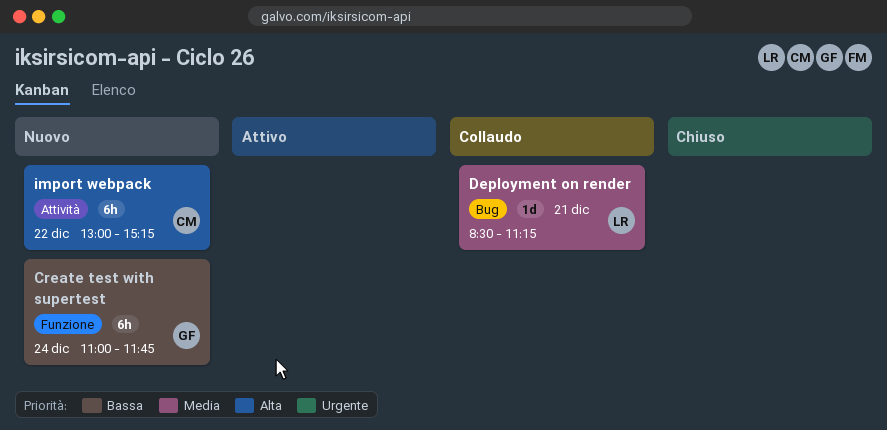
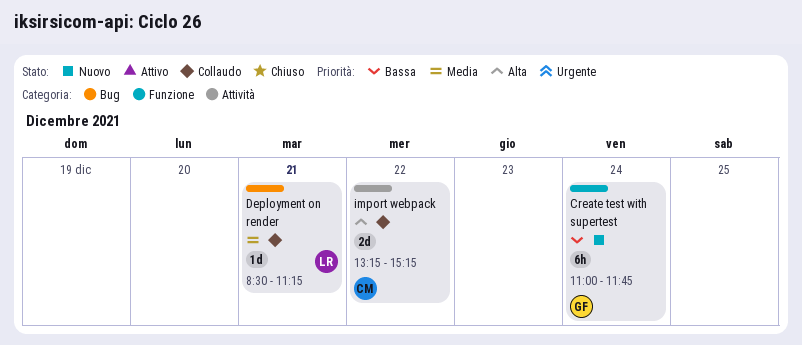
import webpack, status: Nuovo -> Collaudo
import webpack, estimate: 6h -> 2d
import webpack, begins: 13:00 -> 13:15

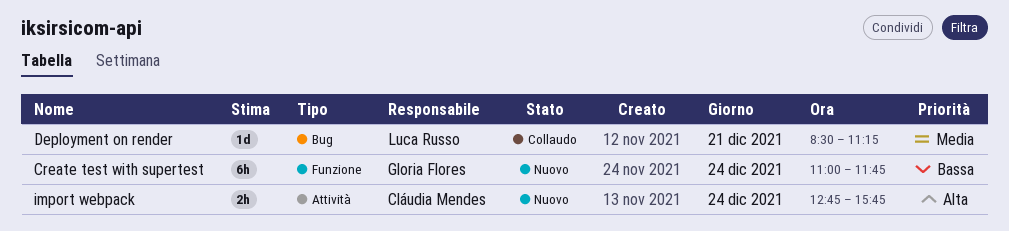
import webpack, status: Collaudo -> Nuovo
import webpack, estimate: 2d -> 2h
import webpack, day: Dec 22 -> Dec 24
import webpack, begins: 13:15 -> 12:45
import webpack, ends: 15:15 -> 15:45

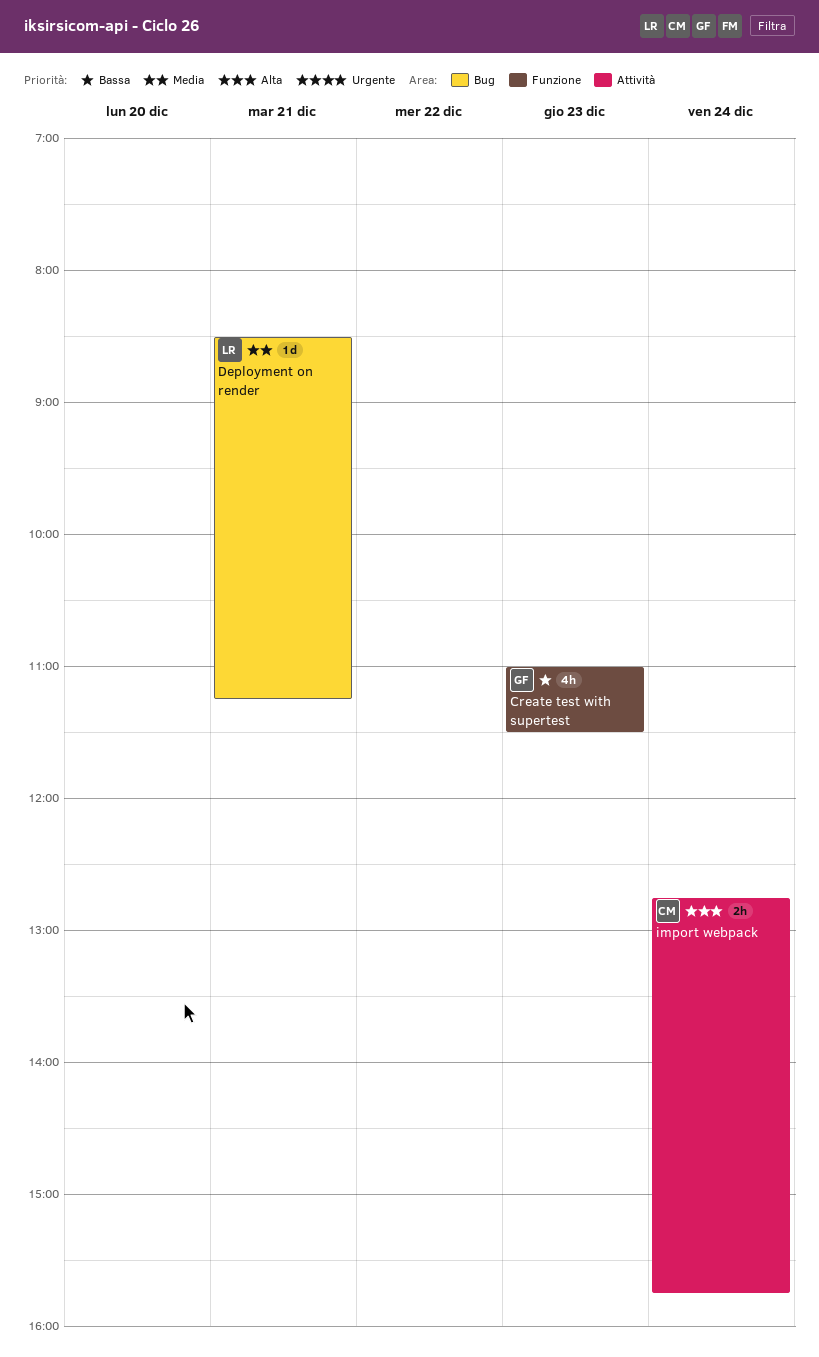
Create test with supertest, estimate: 6h -> 4h
Create test with supertest, day: Dec 24 -> Dec 23
Create test with supertest, ends: 11:45 -> 11:30

